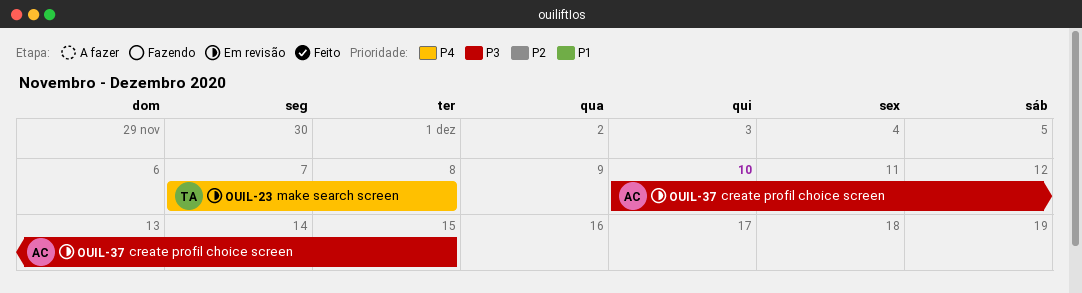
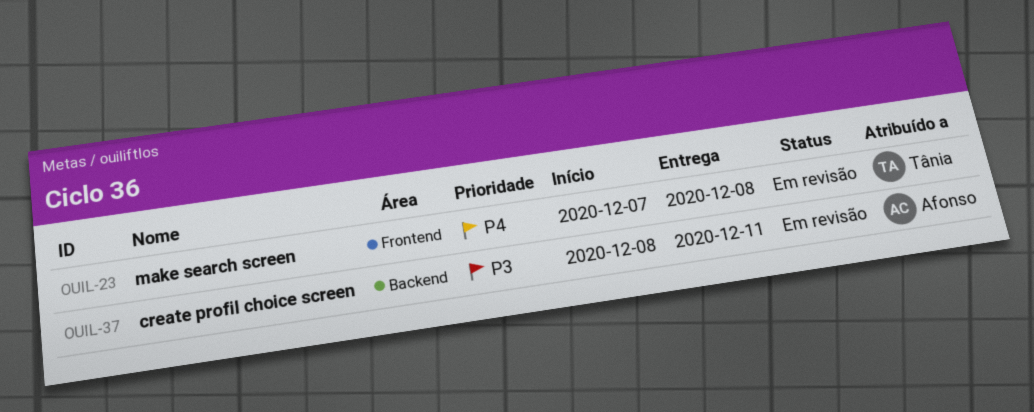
OUIL-37, start: Dec 10 -> Dec 8
OUIL-37, due: Dec 15 -> Dec 11

